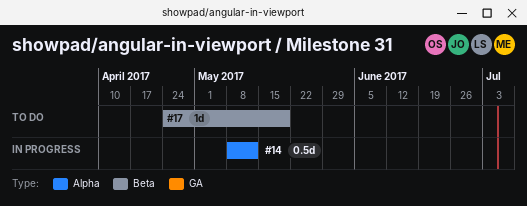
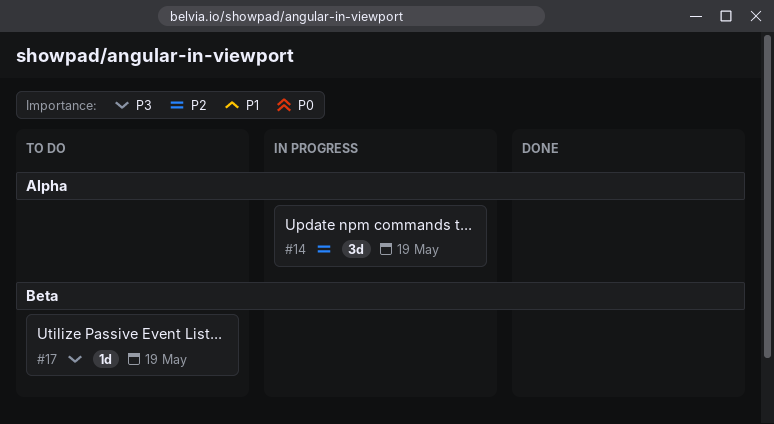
#14, estimate: 0.5d -> 3d
#14, due: May 12 -> May 19

